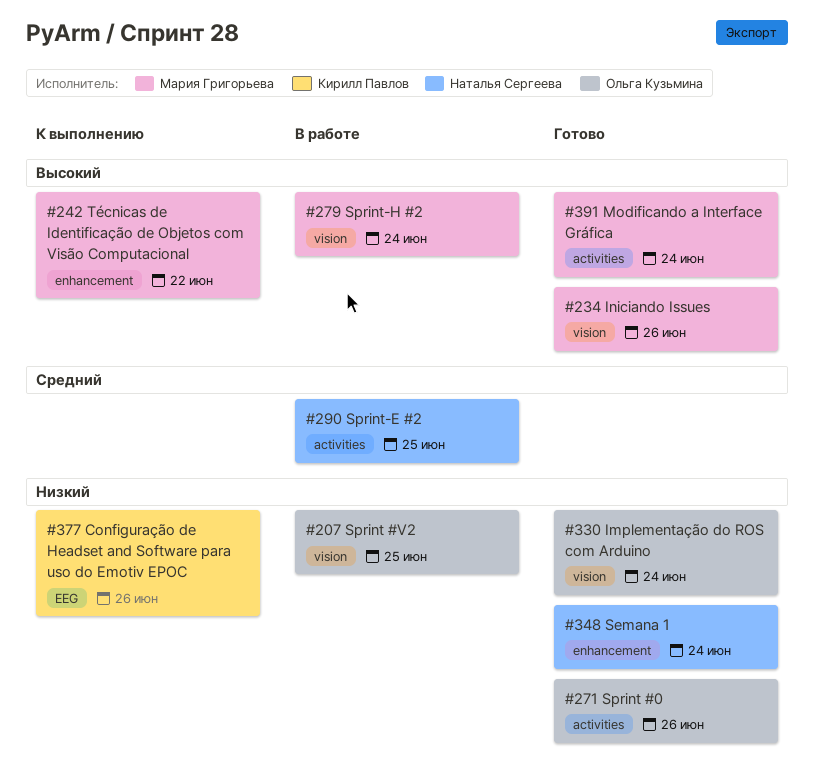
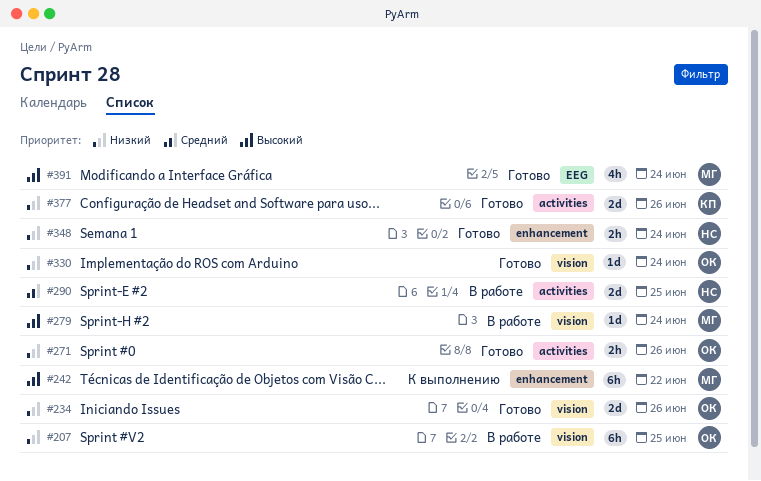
#234, owner: Мария Григорьева -> Ольга Кузьмина
#234, priority: Высокий -> Низкий
#377, status: К выполнению -> Готово
#377, label: EEG -> activities
#391, label: activities -> EEG

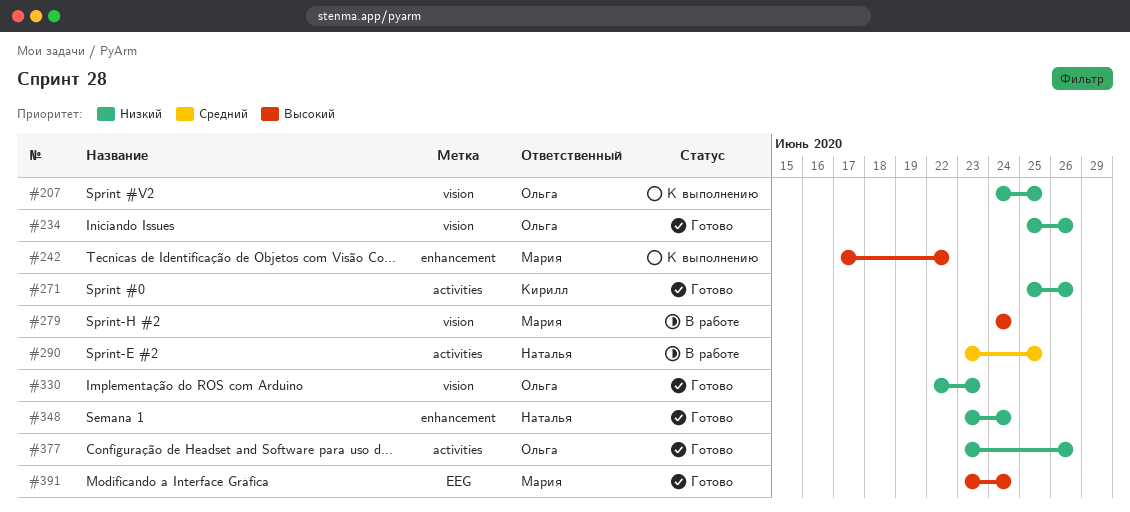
#207, status: В работе -> К выполнению
#271, owner: Ольга -> Кирилл
#330, due: Jun 24 -> Jun 23
#377, owner: Кирилл -> Ольга

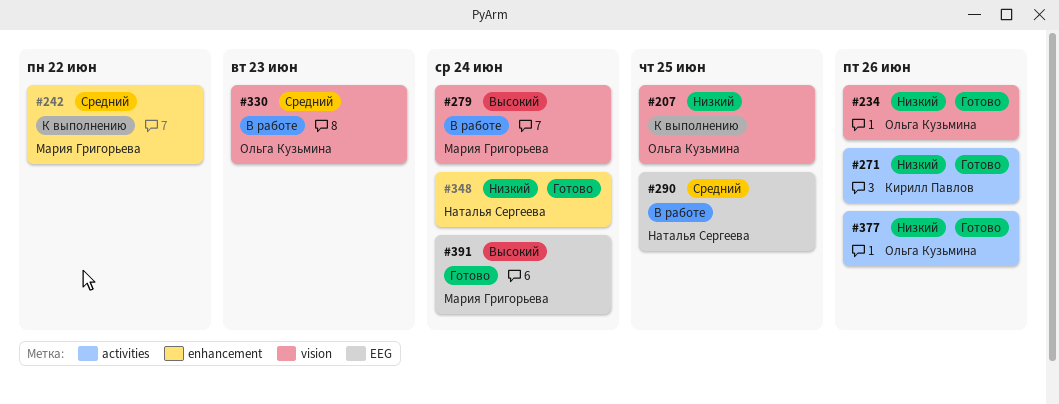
#242, priority: Высокий -> Средний
#290, label: activities -> EEG
#330, status: Готово -> В работе
#330, priority: Низкий -> Средний

